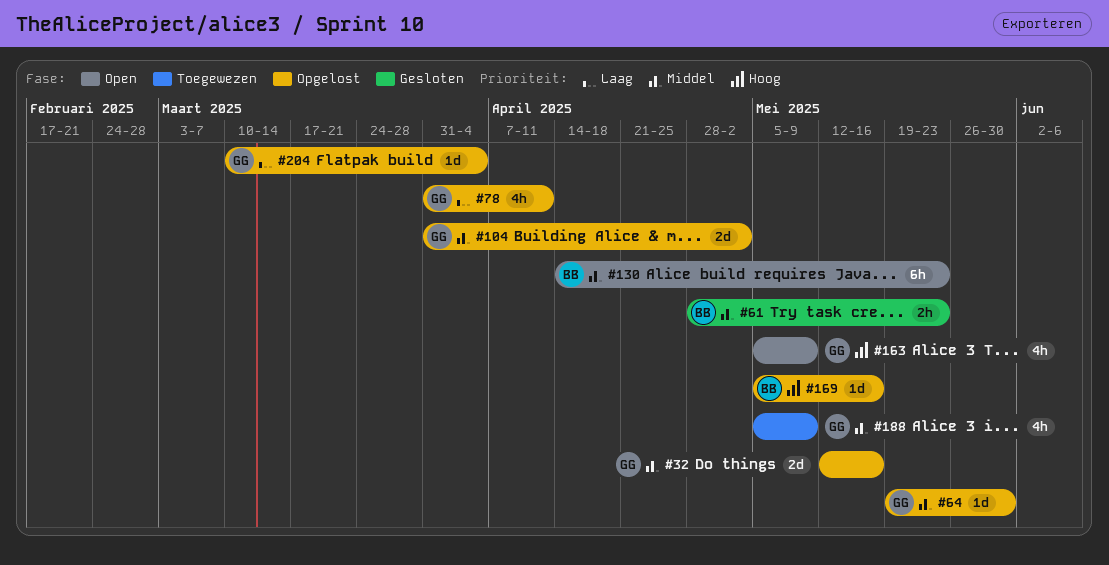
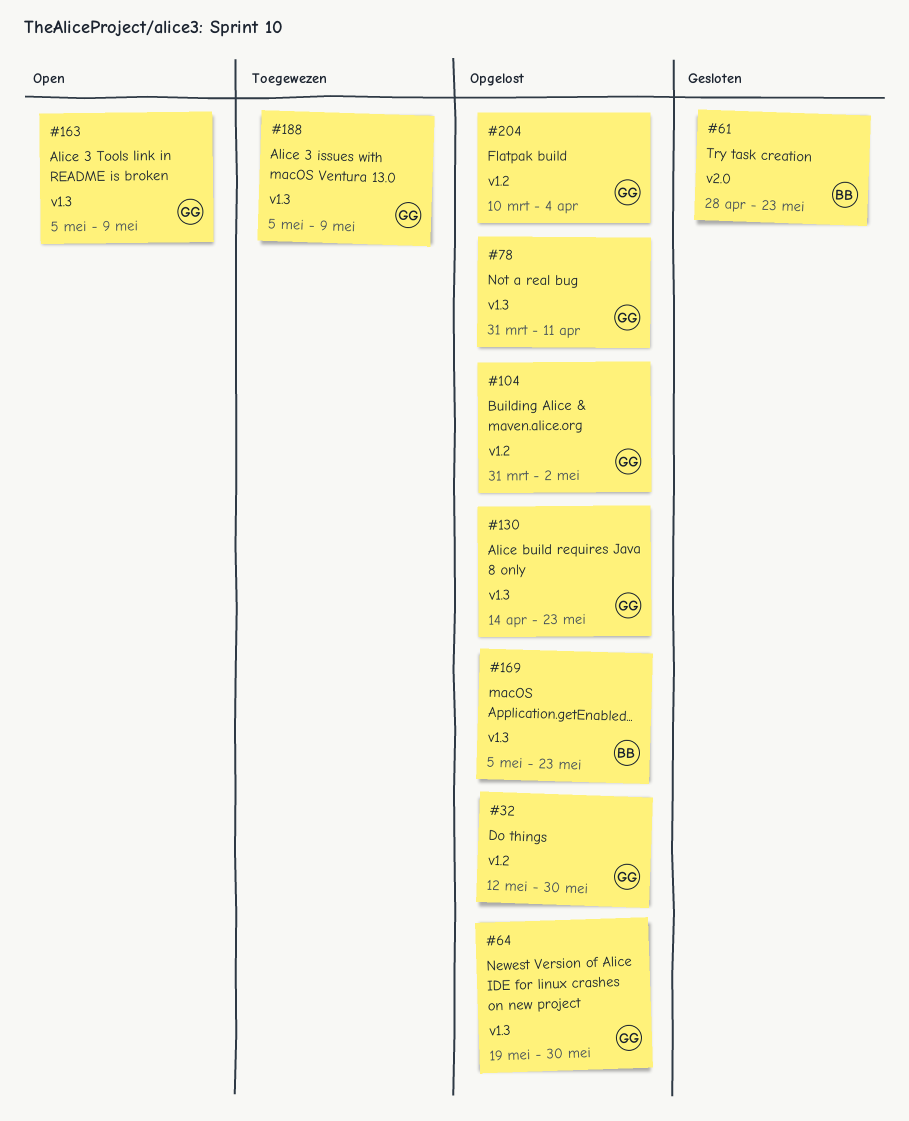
#32, due: May 16 -> May 30
#130, status: Open -> Opgelost
#130, owner: BB -> GG
#169, due: May 16 -> May 23

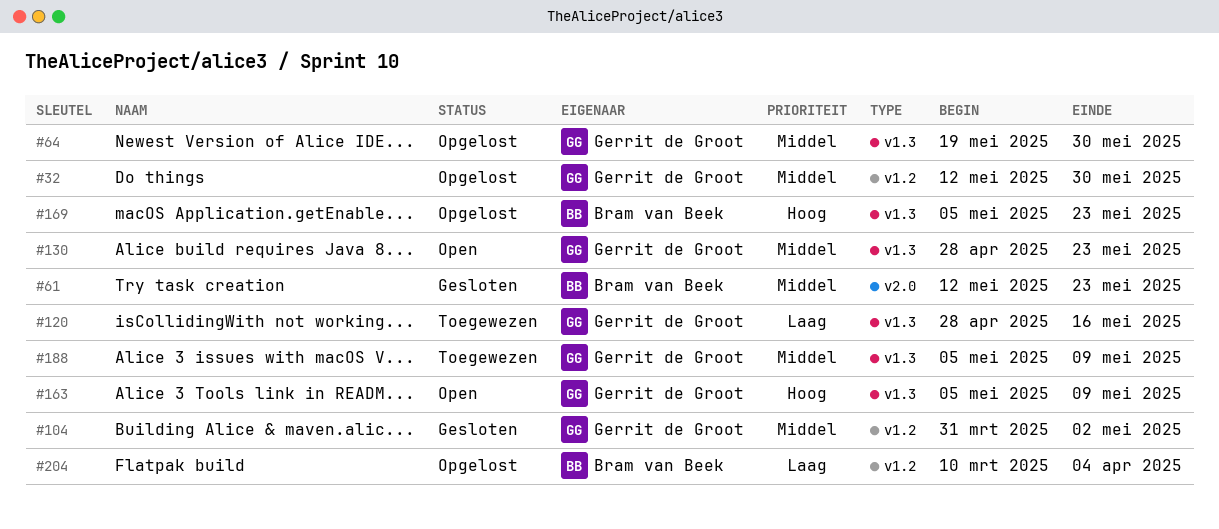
#61, start: Apr 28 -> May 12
#78: present -> none
#104, status: Opgelost -> Gesloten
#120: none -> present
#130, status: Opgelost -> Open
#130, start: Apr 14 -> Apr 28
#204, owner: Gerrit de Groot -> Bram van Beek

